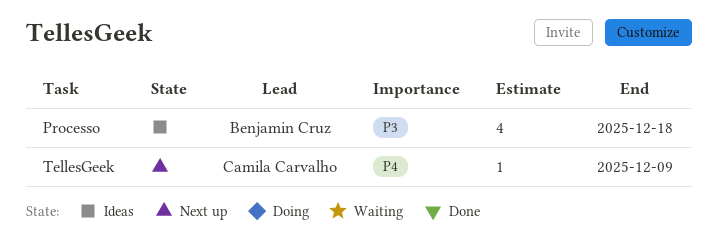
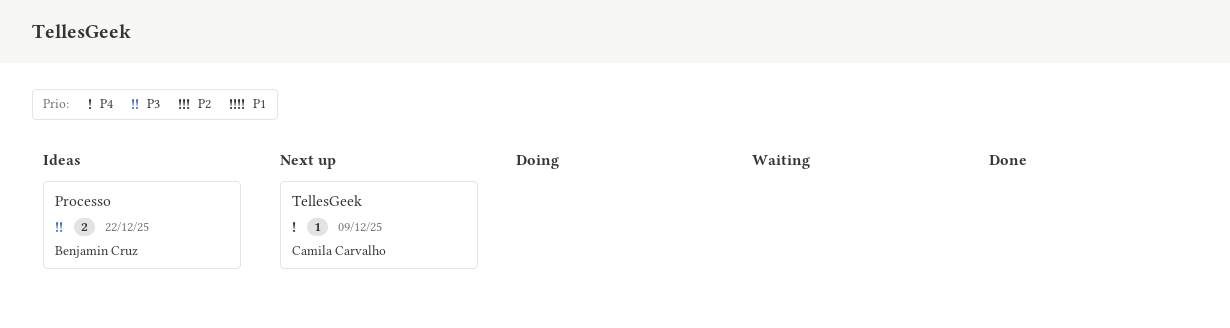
Processo, estimate: 4 -> 2
Processo, due: Dec 18 -> Dec 22

